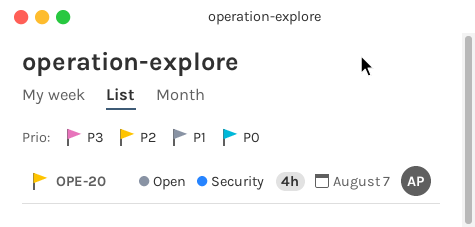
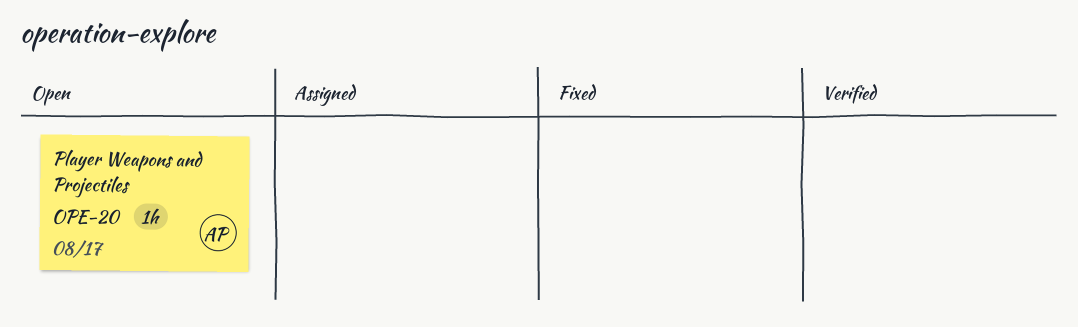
OPE-20, estimate: 4h -> 1h
OPE-20, due: Aug 7 -> Aug 17

